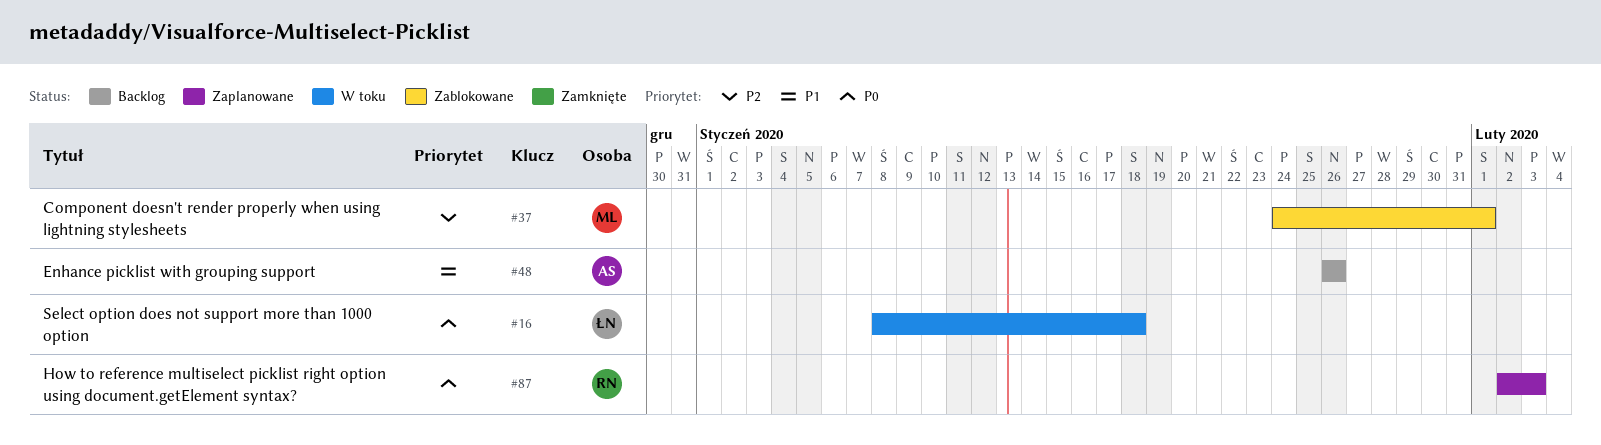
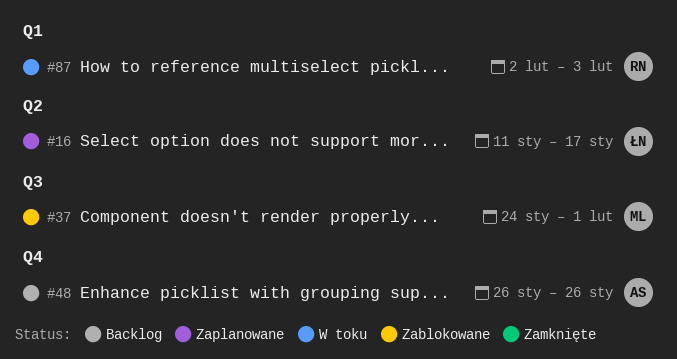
#16, status: W toku -> Zaplanowane
#16, start: Jan 8 -> Jan 11
#16, due: Jan 18 -> Jan 17
#87, status: Zaplanowane -> W toku

